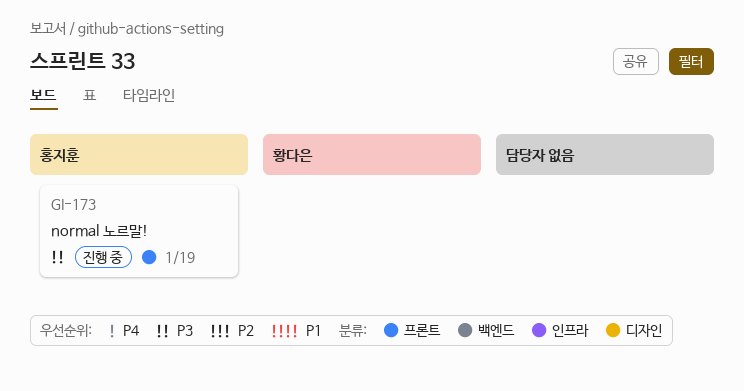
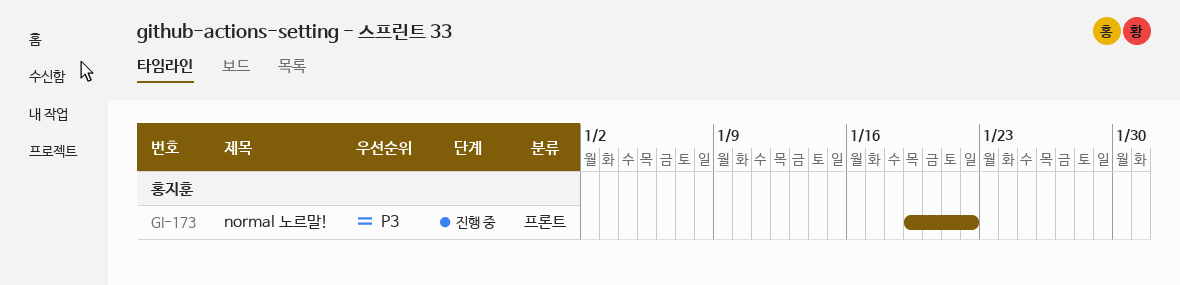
GI-173, due: Jan 19 -> Jan 22

